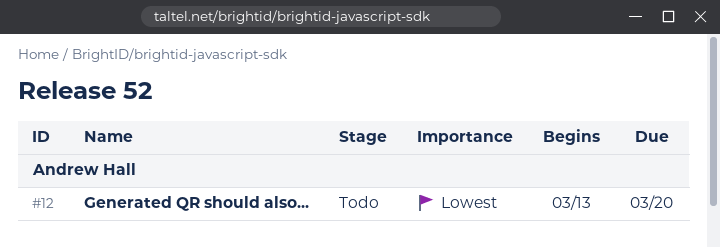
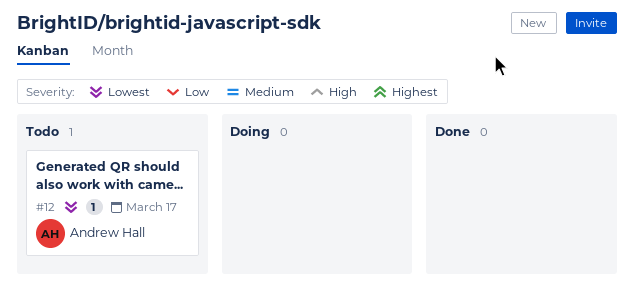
#12, due: Mar 20 -> Mar 17

